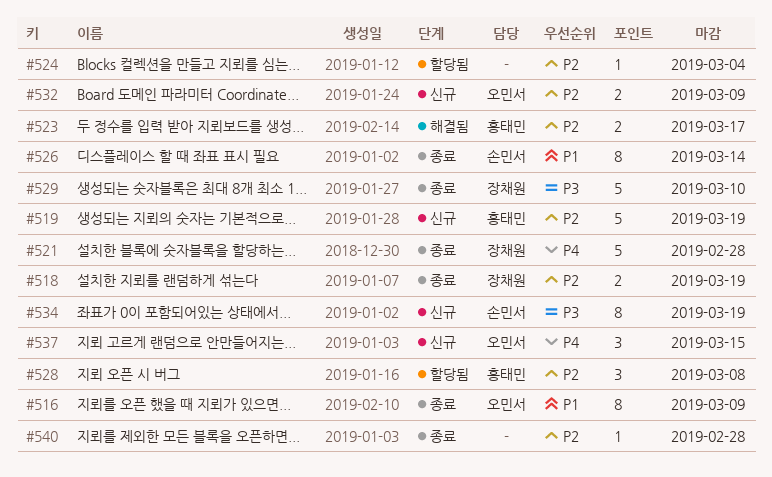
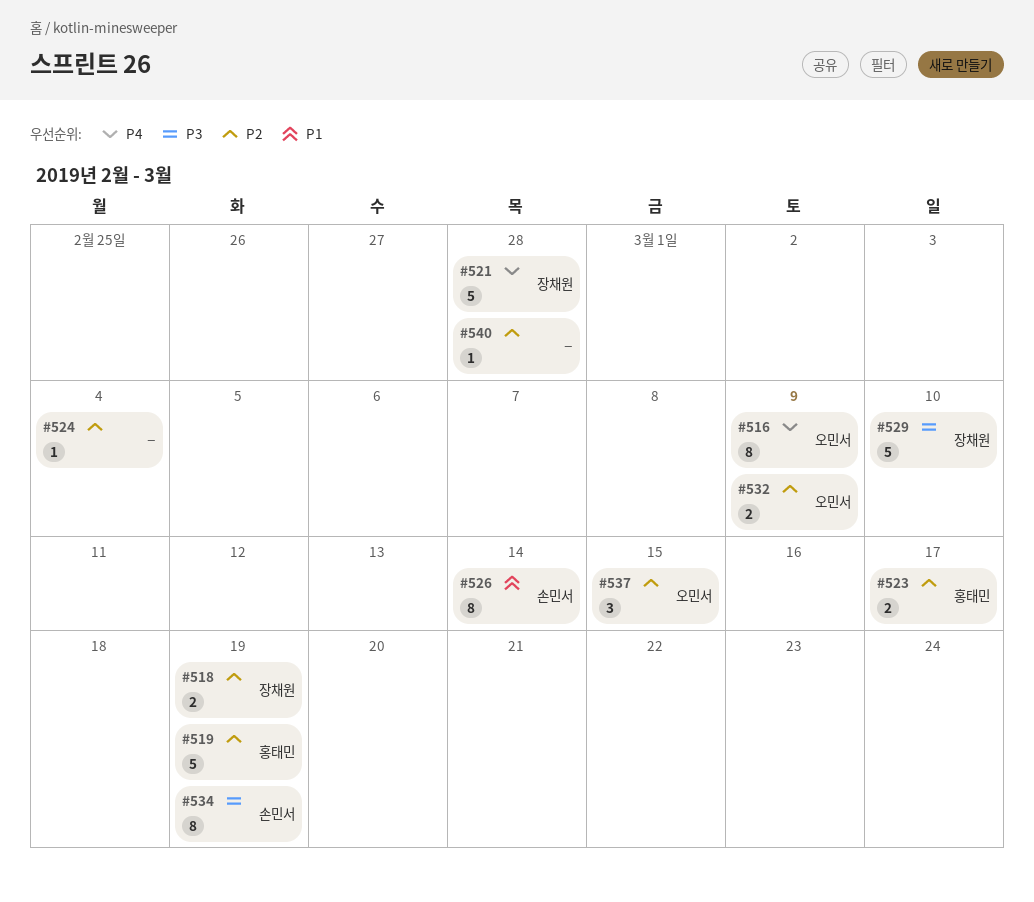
#516, priority: P1 -> P4
#528: present -> none
#537, priority: P4 -> P2

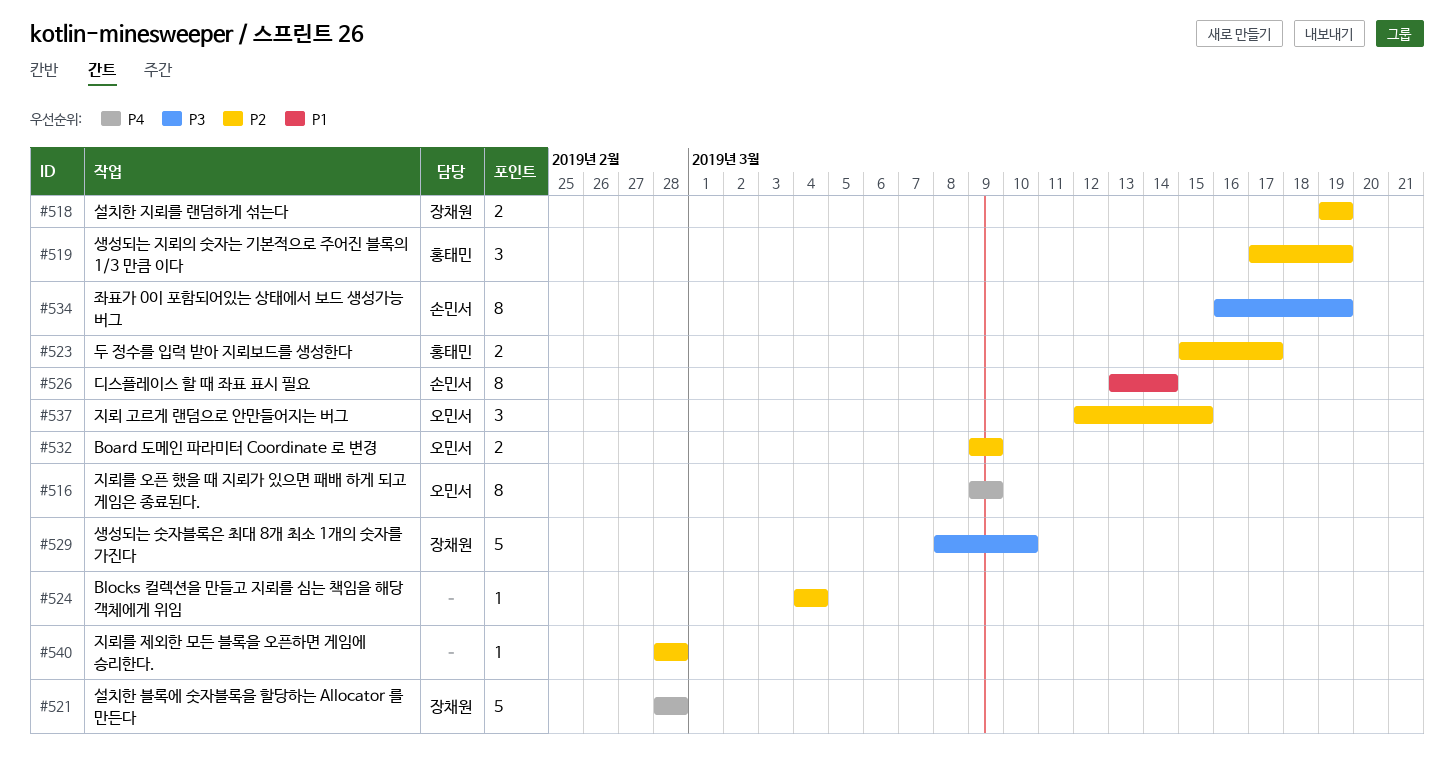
#519, estimate: 5 -> 3

